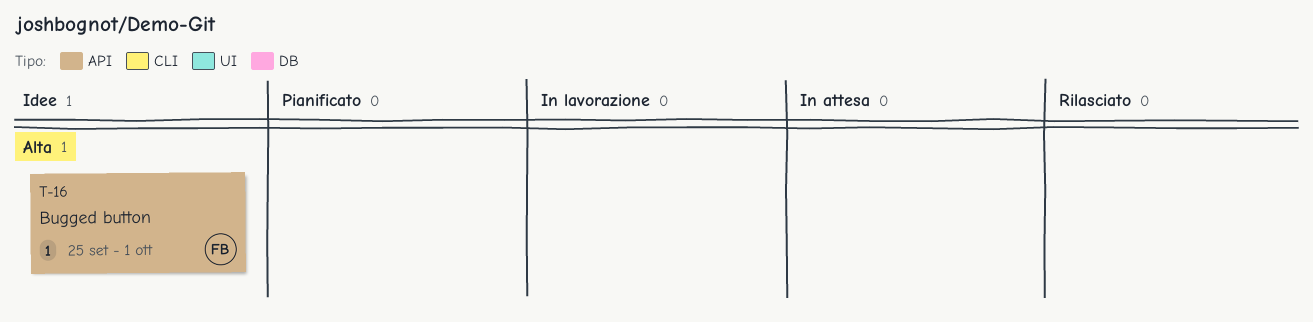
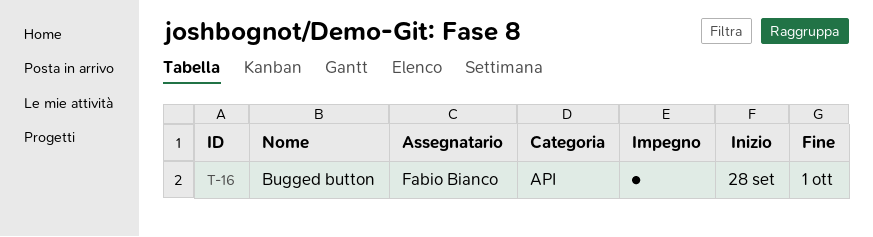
T-16, start: Sep 25 -> Sep 28

